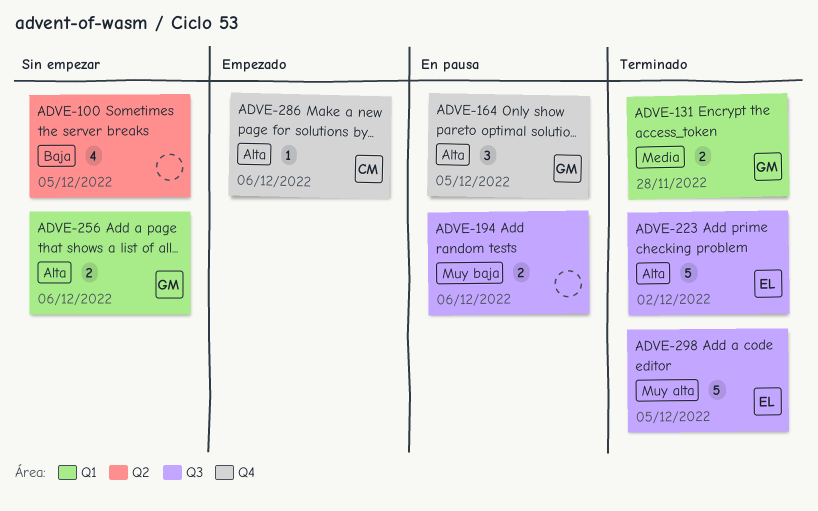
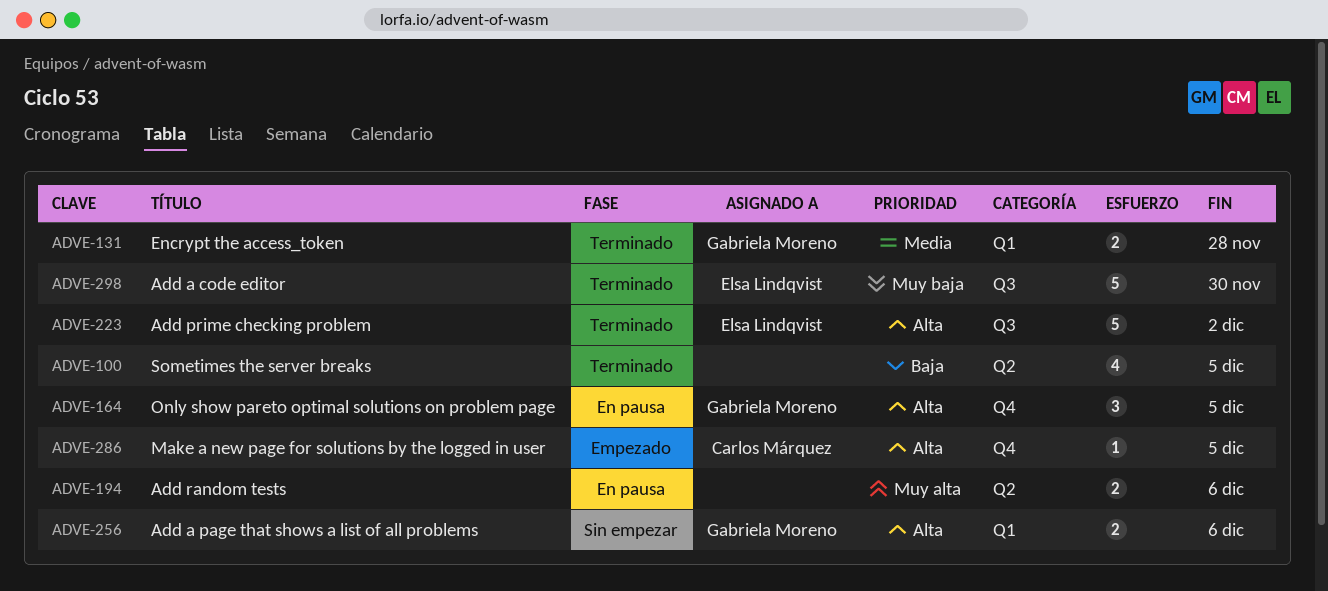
ADVE-100, status: Sin empezar -> Terminado
ADVE-194, priority: Muy baja -> Muy alta
ADVE-194, label: Q3 -> Q2
ADVE-286, due: Dec 6 -> Dec 5
ADVE-298, priority: Muy alta -> Muy baja
ADVE-298, due: Dec 5 -> Nov 30

